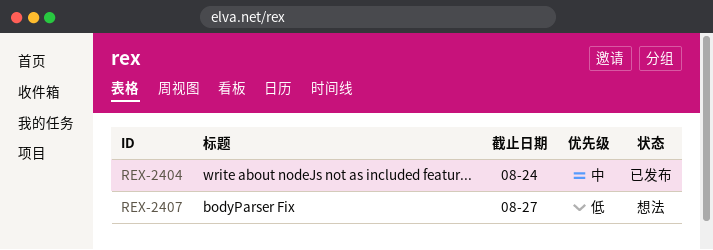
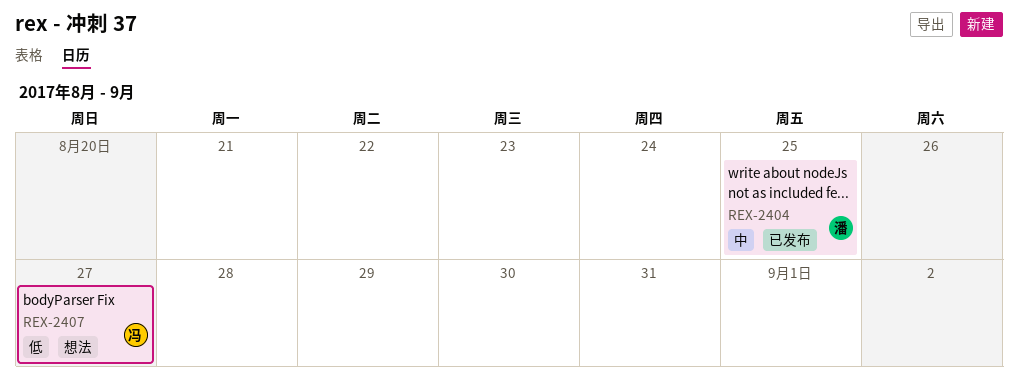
REX-2404, due: Aug 24 -> Aug 25

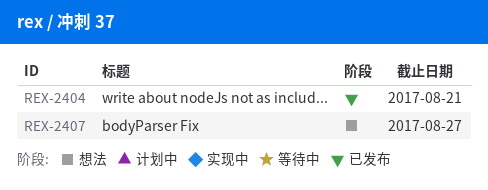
REX-2404, due: Aug 25 -> Aug 21

